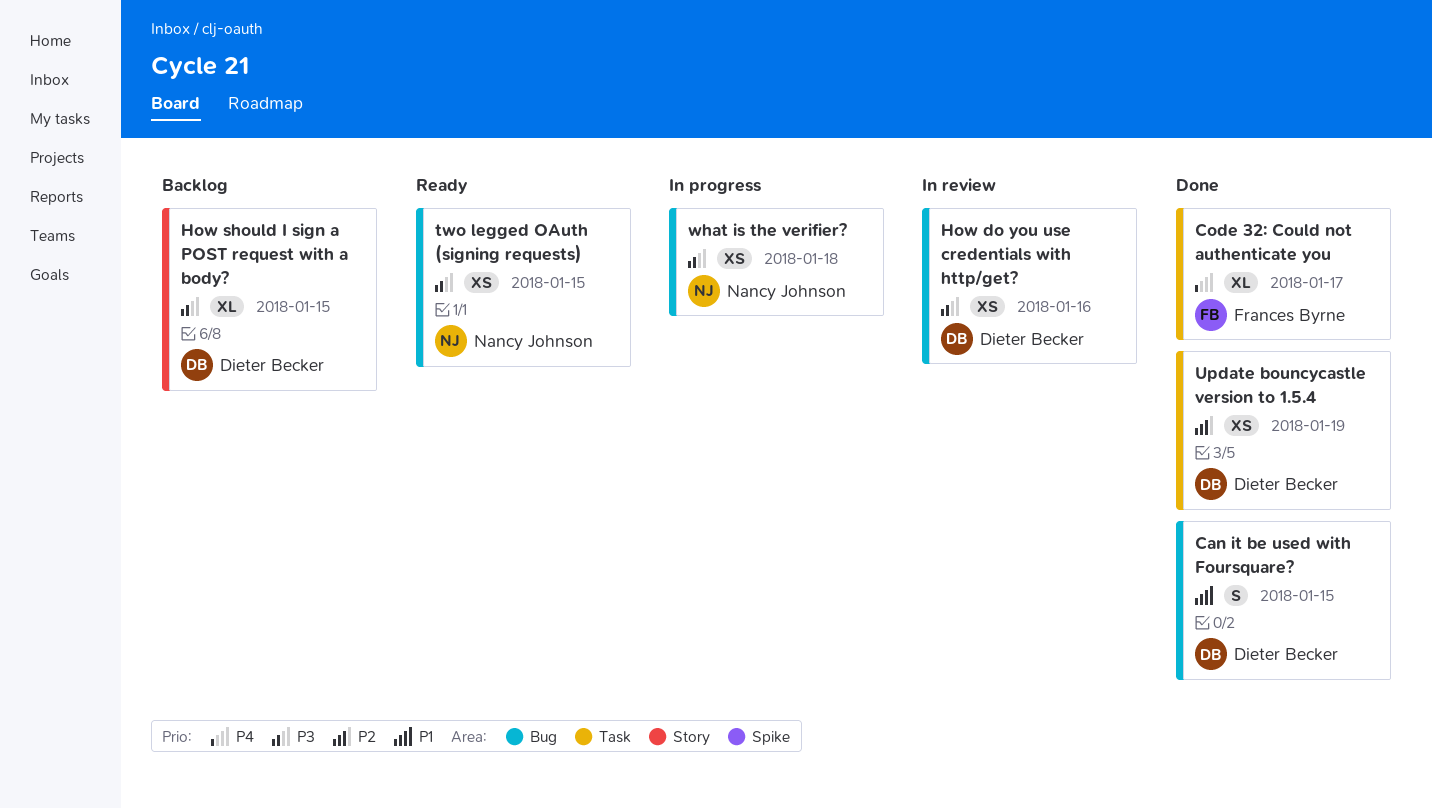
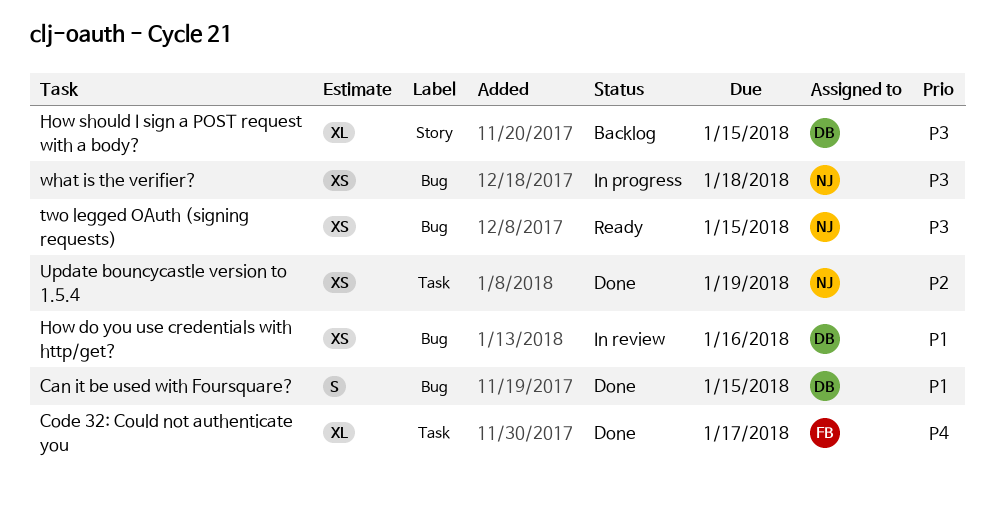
How do you use credentials with http/get?, priority: P3 -> P1
Update bouncycastle version to 1.5.4, owner: Dieter Becker -> Nancy Johnson

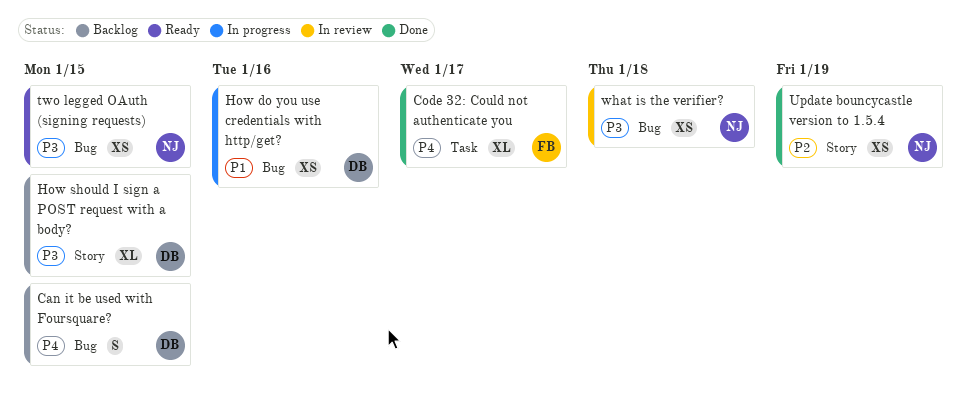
Can it be used with Foursquare?, status: Done -> Backlog
Can it be used with Foursquare?, priority: P1 -> P4
How do you use credentials with http/get?, status: In review -> In progress
Update bouncycastle version to 1.5.4, label: Task -> Story
what is the verifier?, status: In progress -> In review

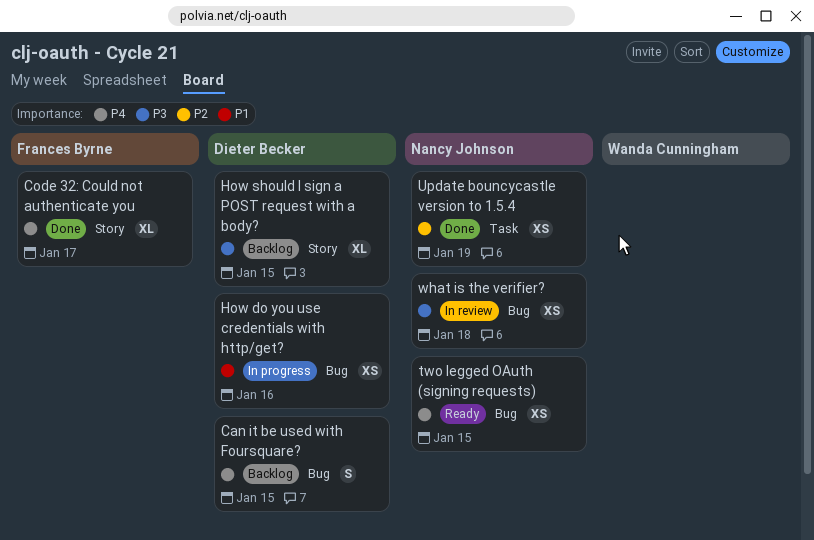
Code 32: Could not authenticate you, label: Task -> Story
two legged OAuth (signing requests), priority: P3 -> P4
Update bouncycastle version to 1.5.4, label: Story -> Task

